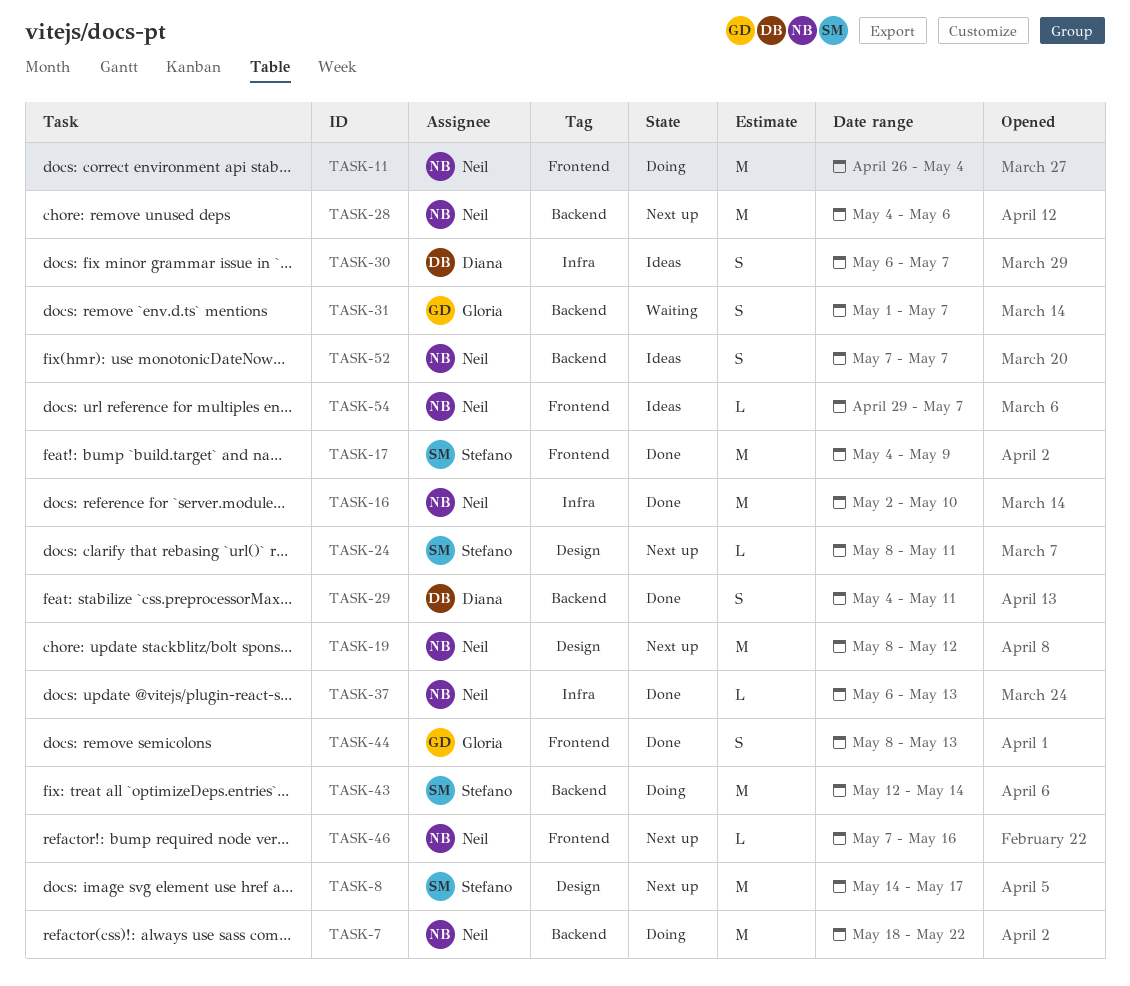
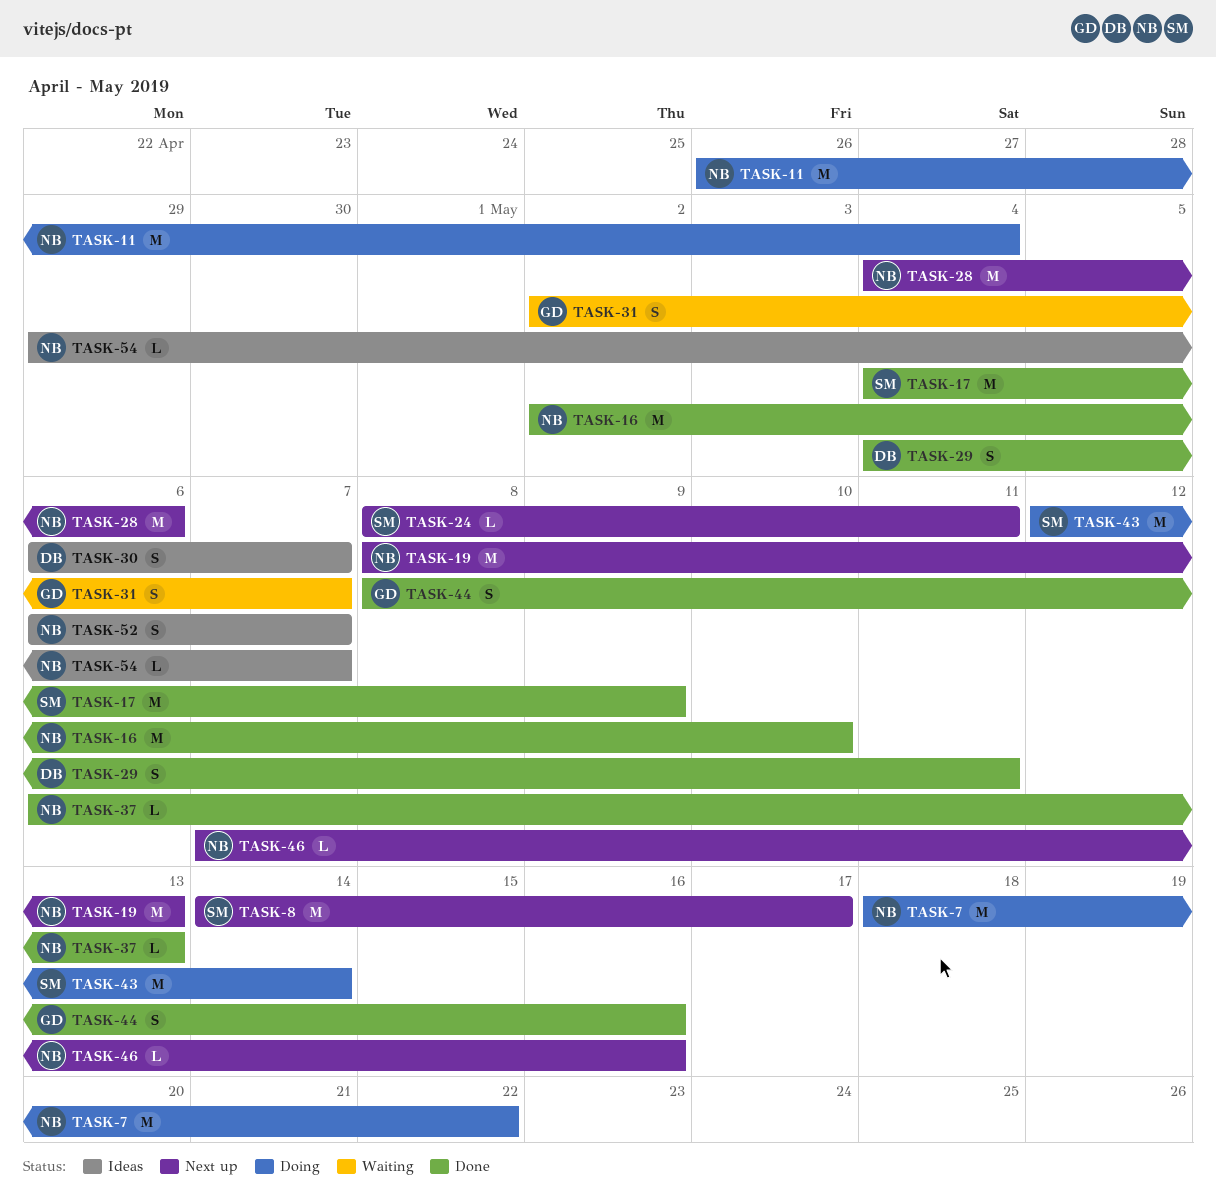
TASK-19, due: May 12 -> May 13
TASK-31, start: May 1 -> May 2
TASK-44, due: May 13 -> May 16
TASK-52, start: May 7 -> May 6

